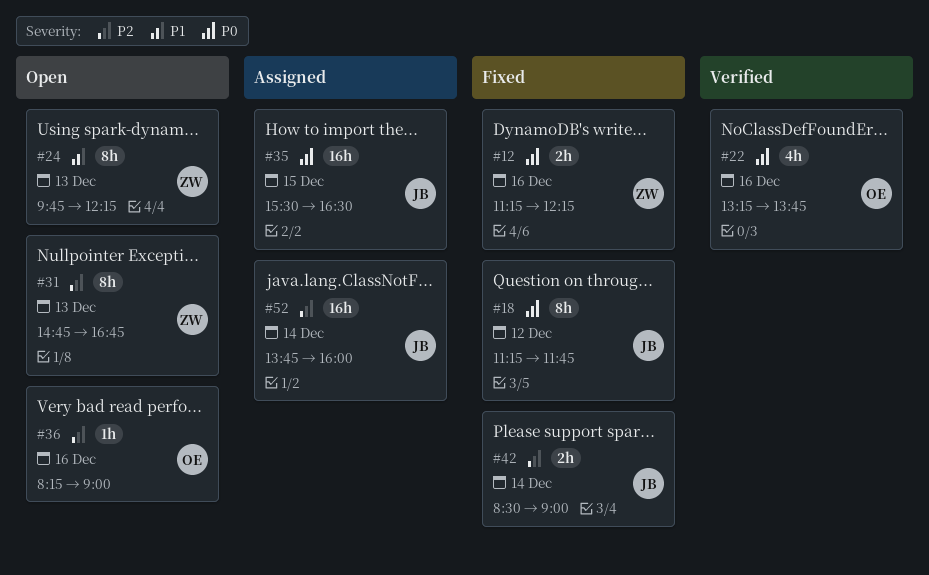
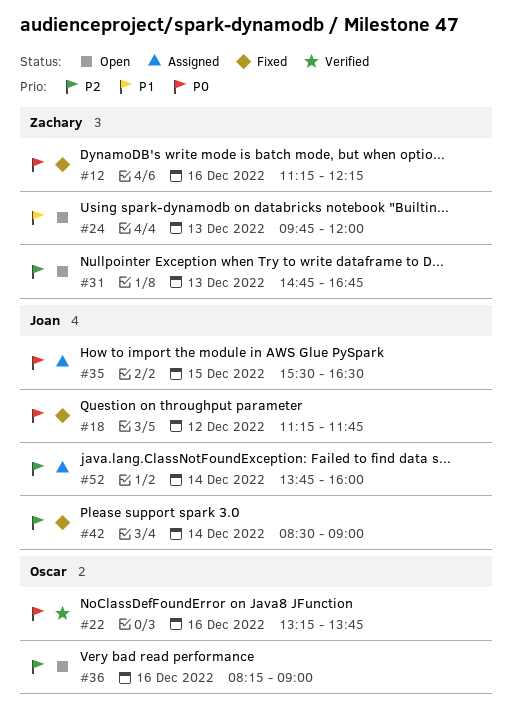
#24, ends: 12:15 -> 12:00

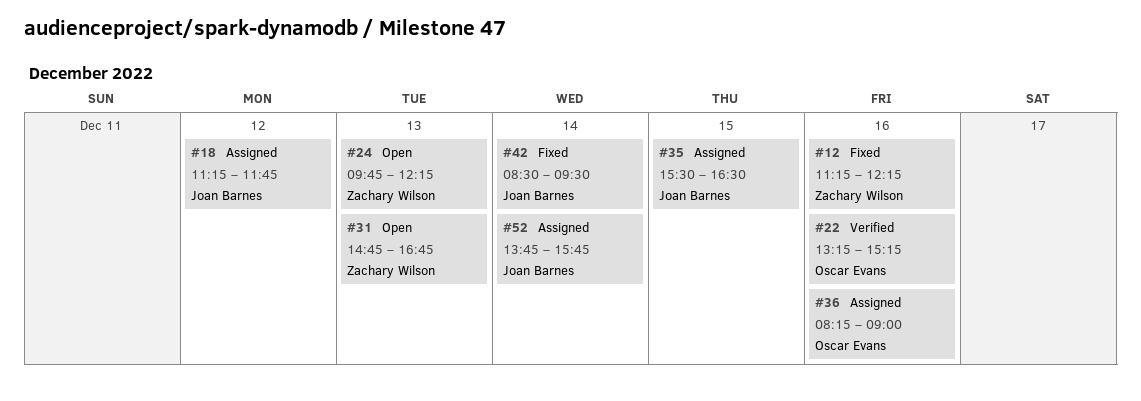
#18, status: Fixed -> Assigned
#22, ends: 13:45 -> 15:15
#24, ends: 12:00 -> 12:15
#36, status: Open -> Assigned
#42, ends: 09:00 -> 09:30
#52, ends: 16:00 -> 15:45

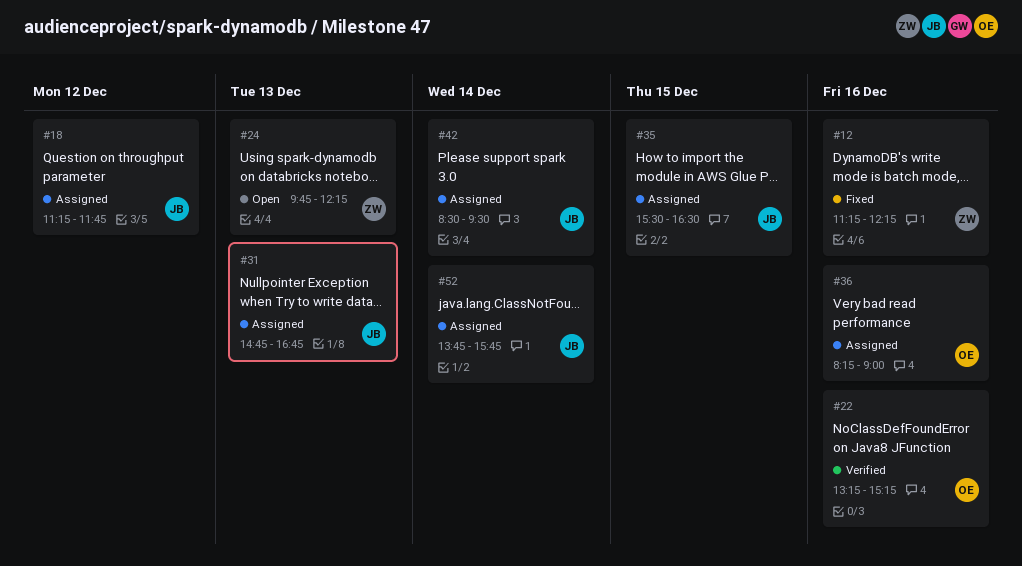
#31, status: Open -> Assigned
#31, owner: Zachary Wilson -> Joan Barnes
#42, status: Fixed -> Assigned

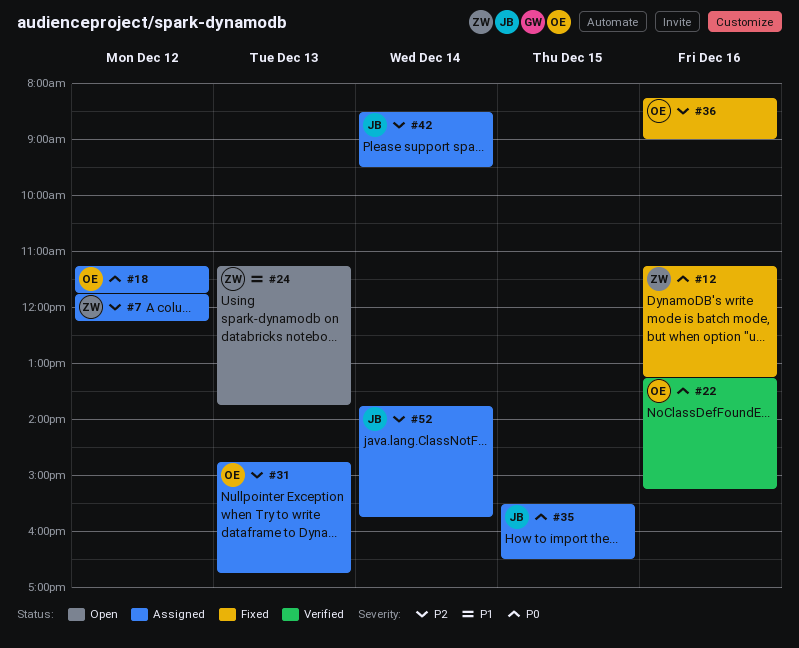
#7: none -> present
#12, ends: 12:15 -> 13:15
#18, owner: JB -> OE
#24, begins: 09:45 -> 11:15
#24, ends: 12:15 -> 13:45
#31, owner: JB -> OE
#36, status: Assigned -> Fixed

